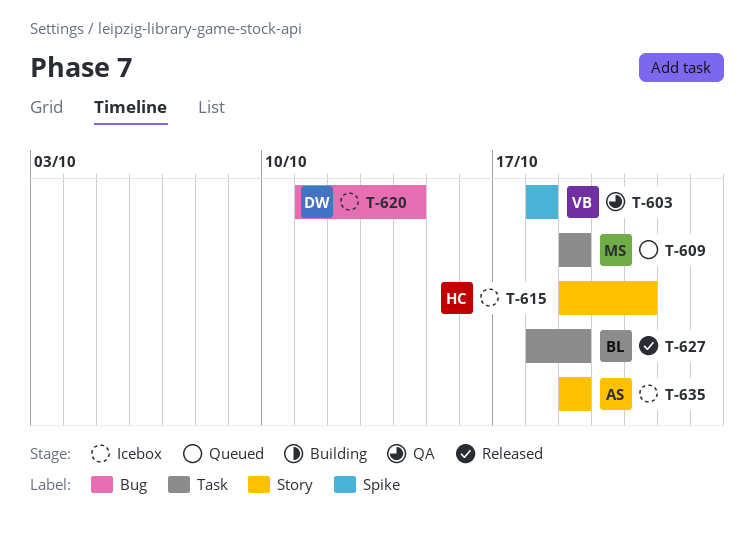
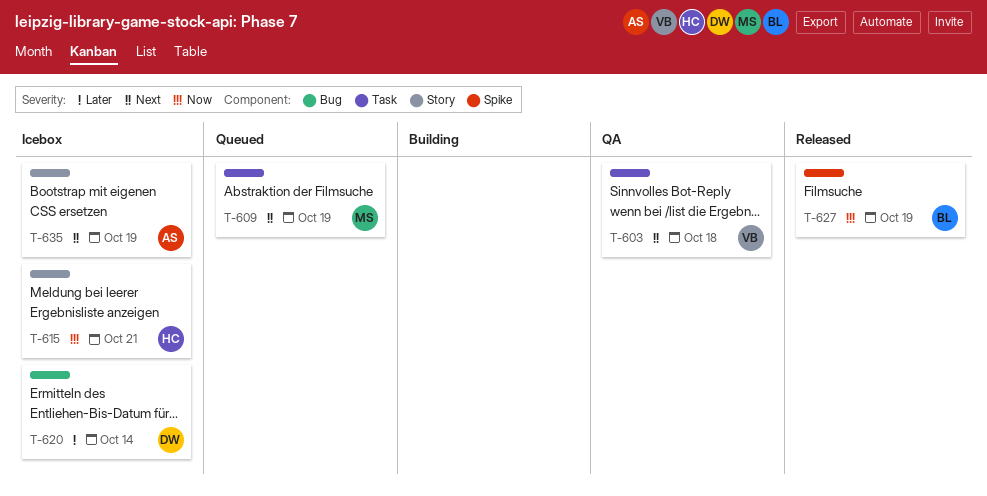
T-603, label: Spike -> Task
T-627, label: Task -> Spike

